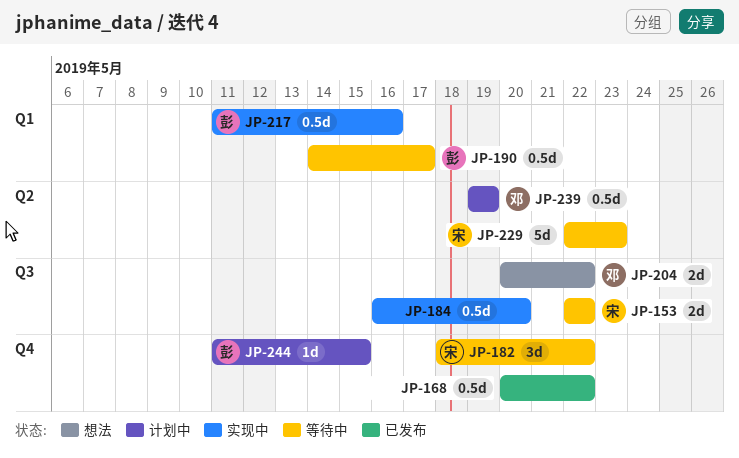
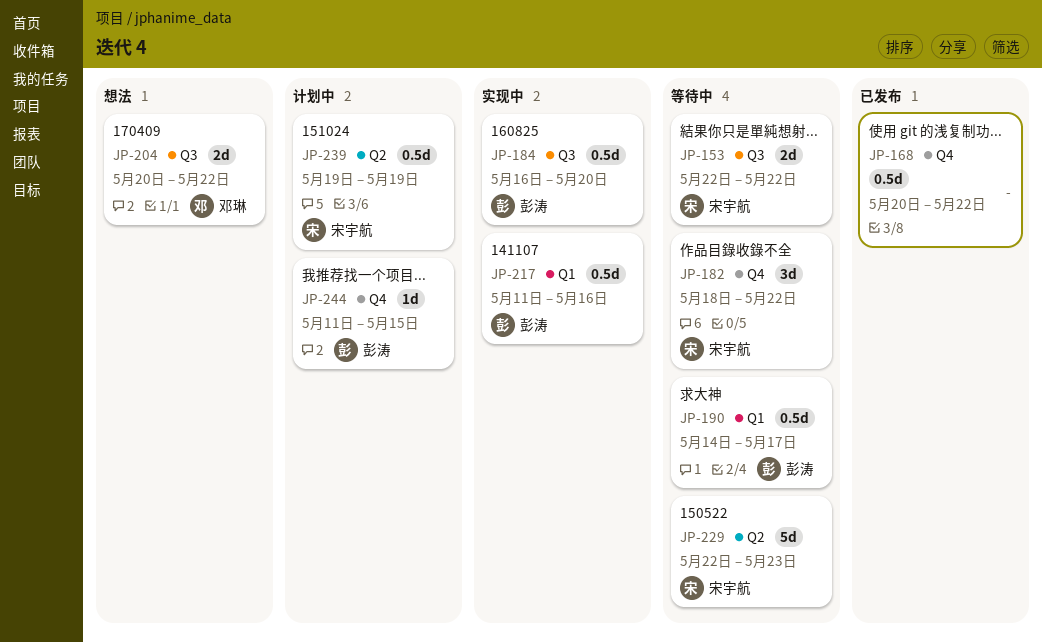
JP-184, owner: none -> 彭涛
JP-239, owner: 邓琳 -> 宋宇航

